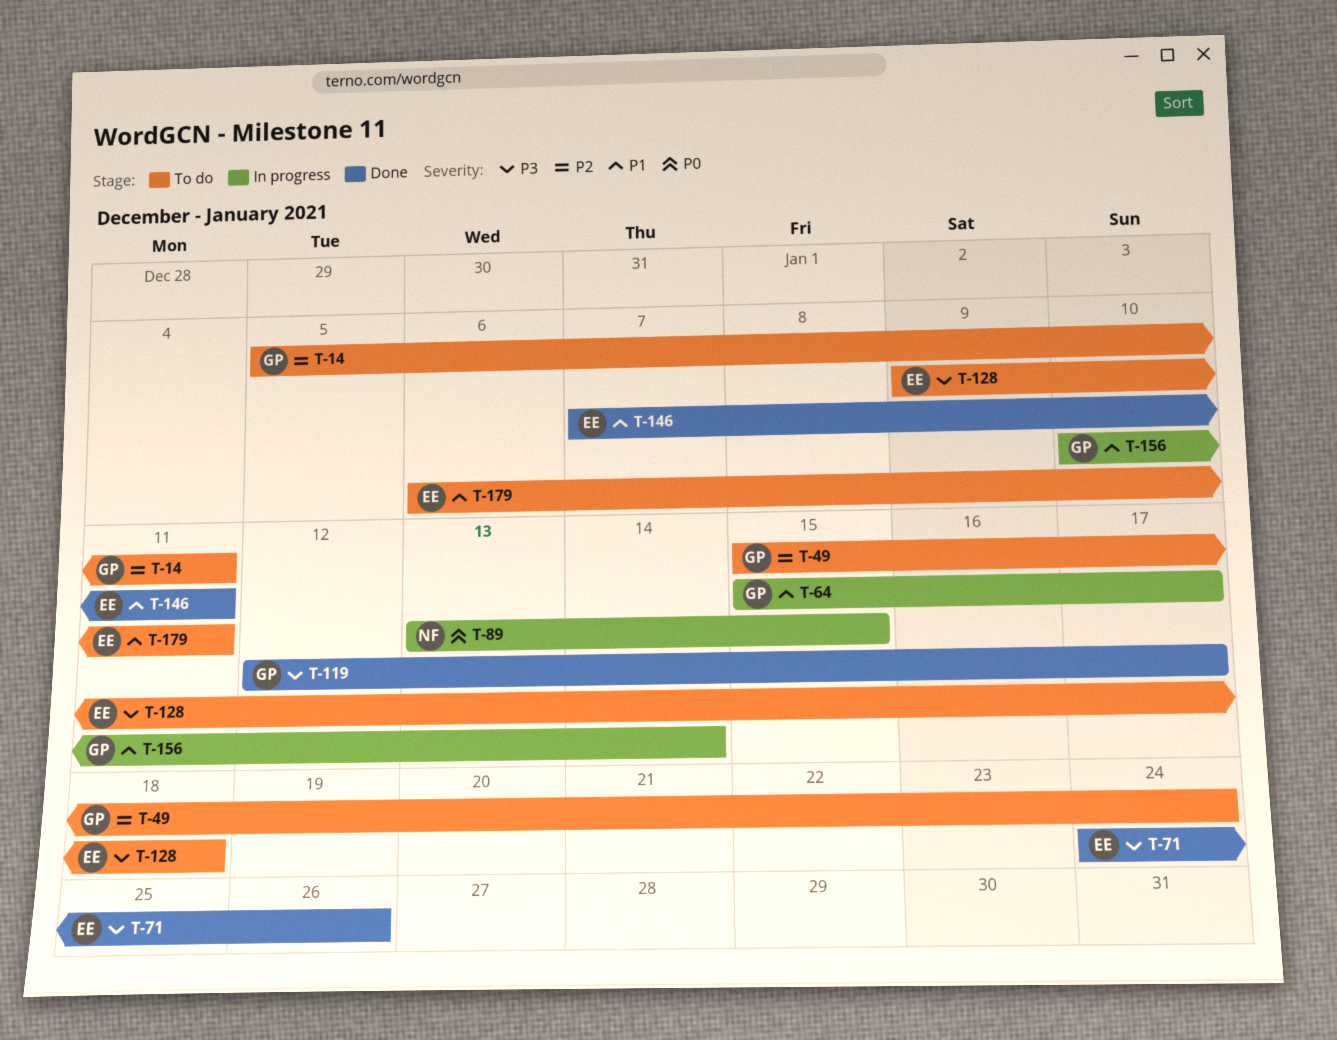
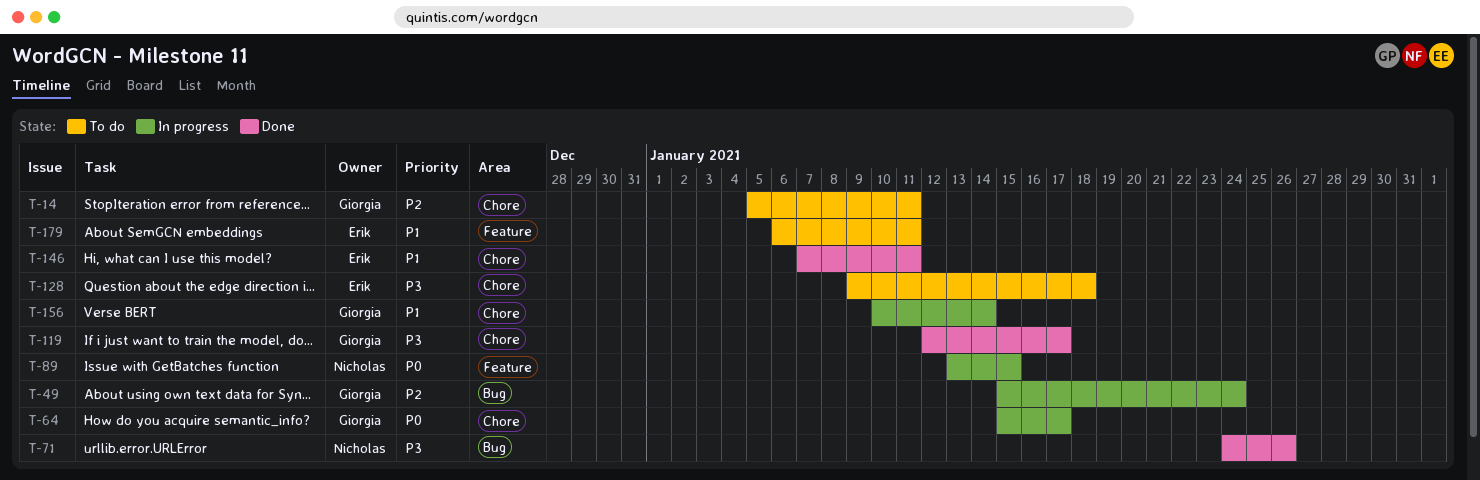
T-49, status: To do -> In progress
T-64, priority: P1 -> P0
T-71, owner: Erik -> Nicholas

